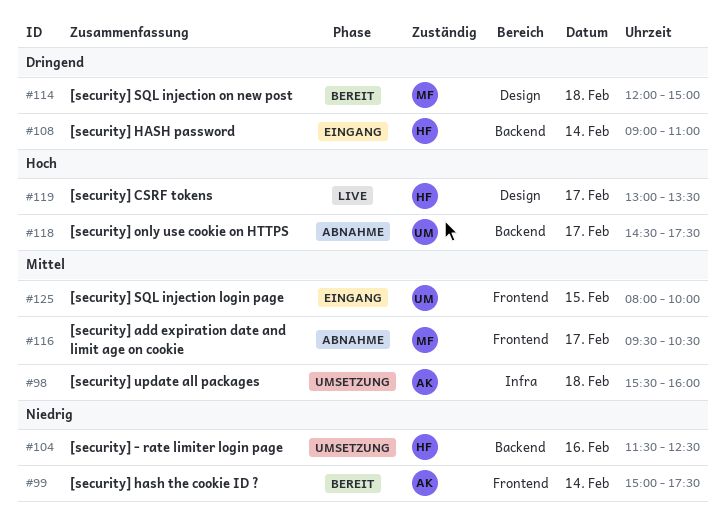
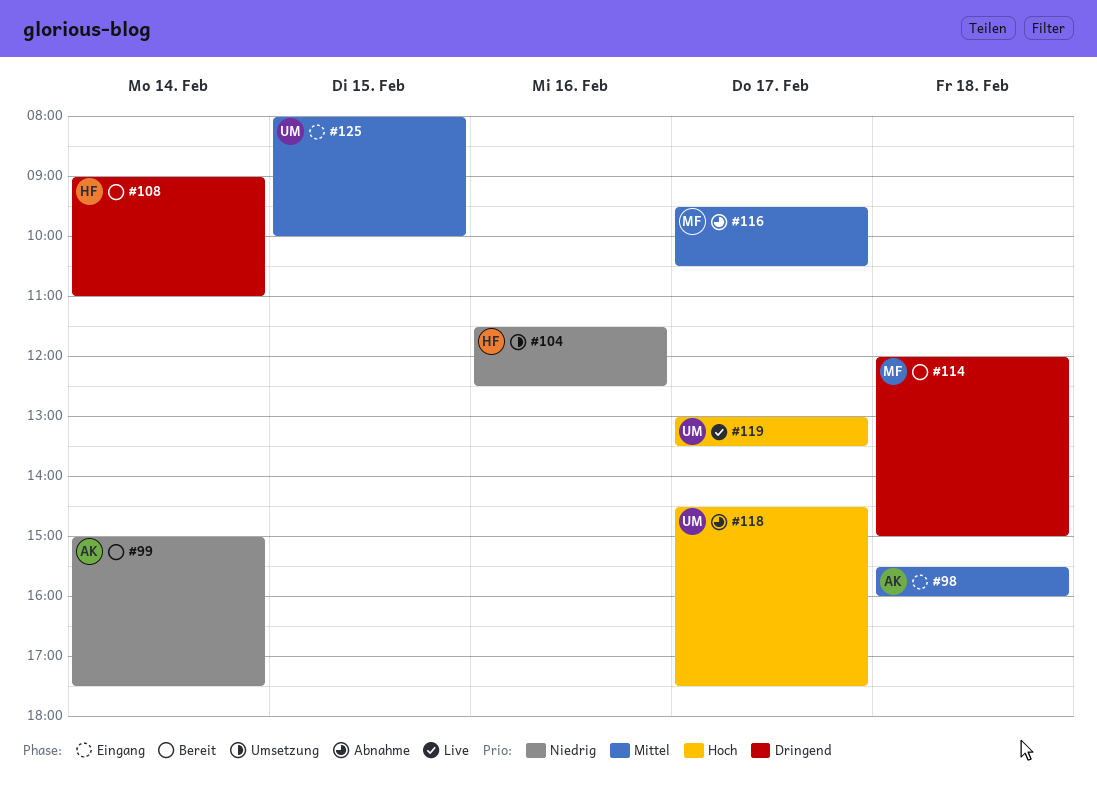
#98, status: Umsetzung -> Eingang
#108, status: Eingang -> Bereit
#119, owner: HF -> UM

